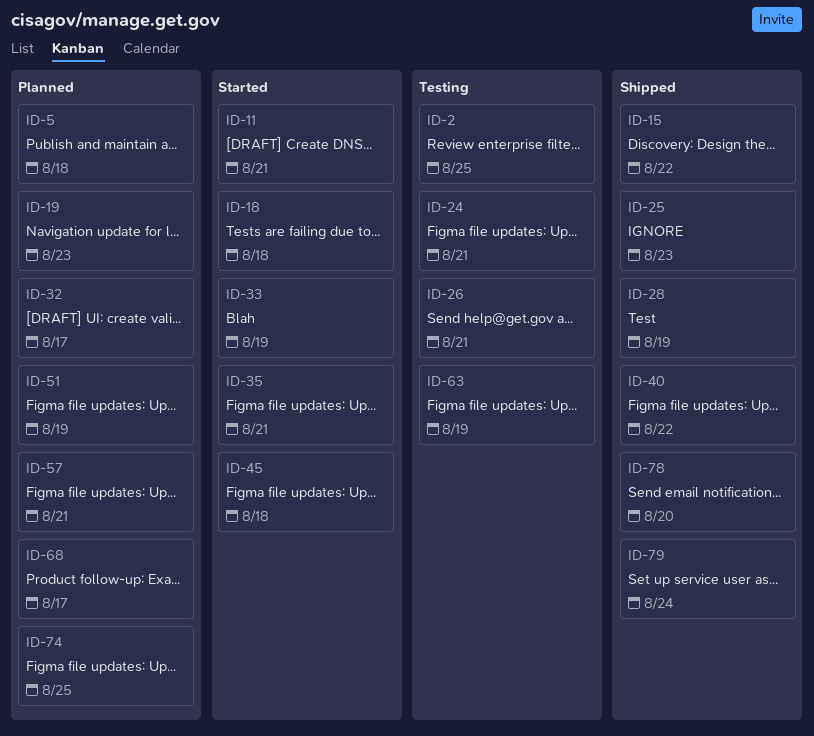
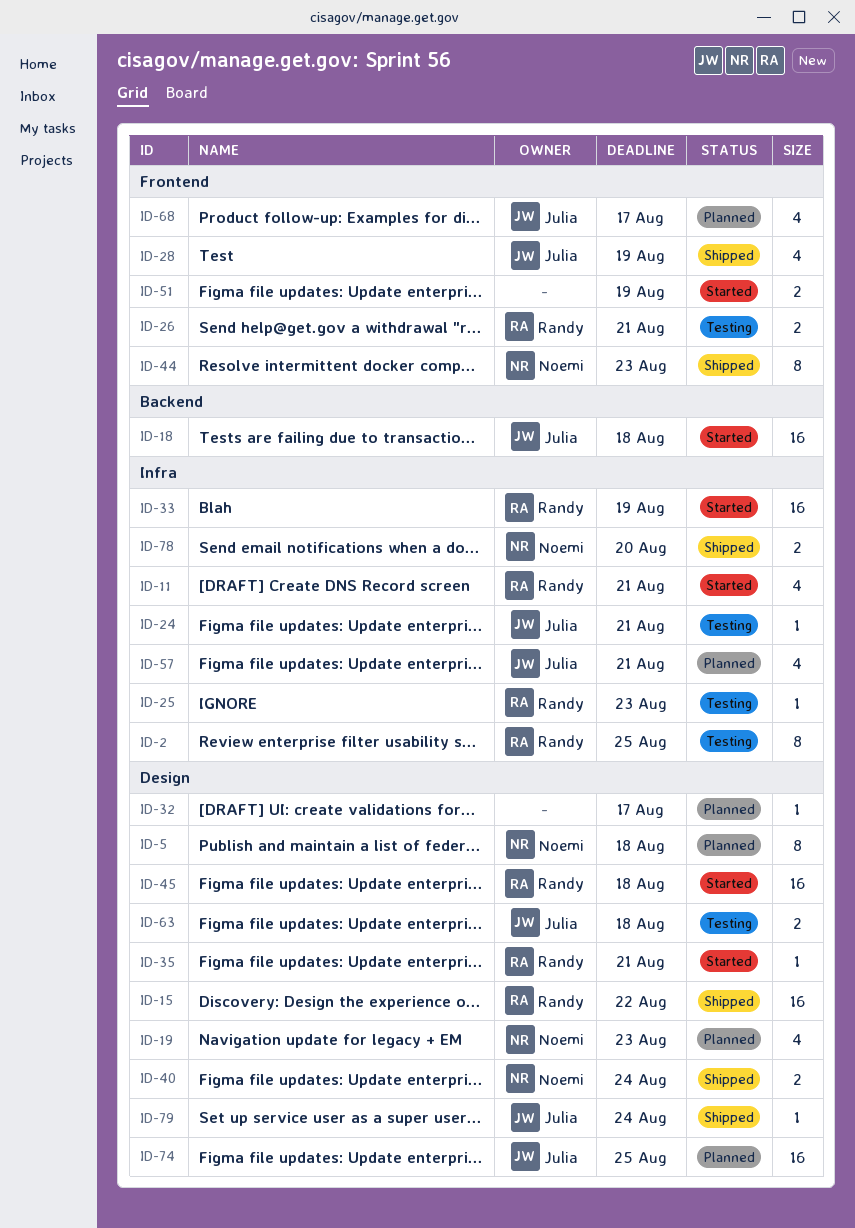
ID-25, status: Shipped -> Testing
ID-40, due: Aug 22 -> Aug 24
ID-44: none -> present
ID-51, status: Planned -> Started
ID-63, due: Aug 19 -> Aug 18

